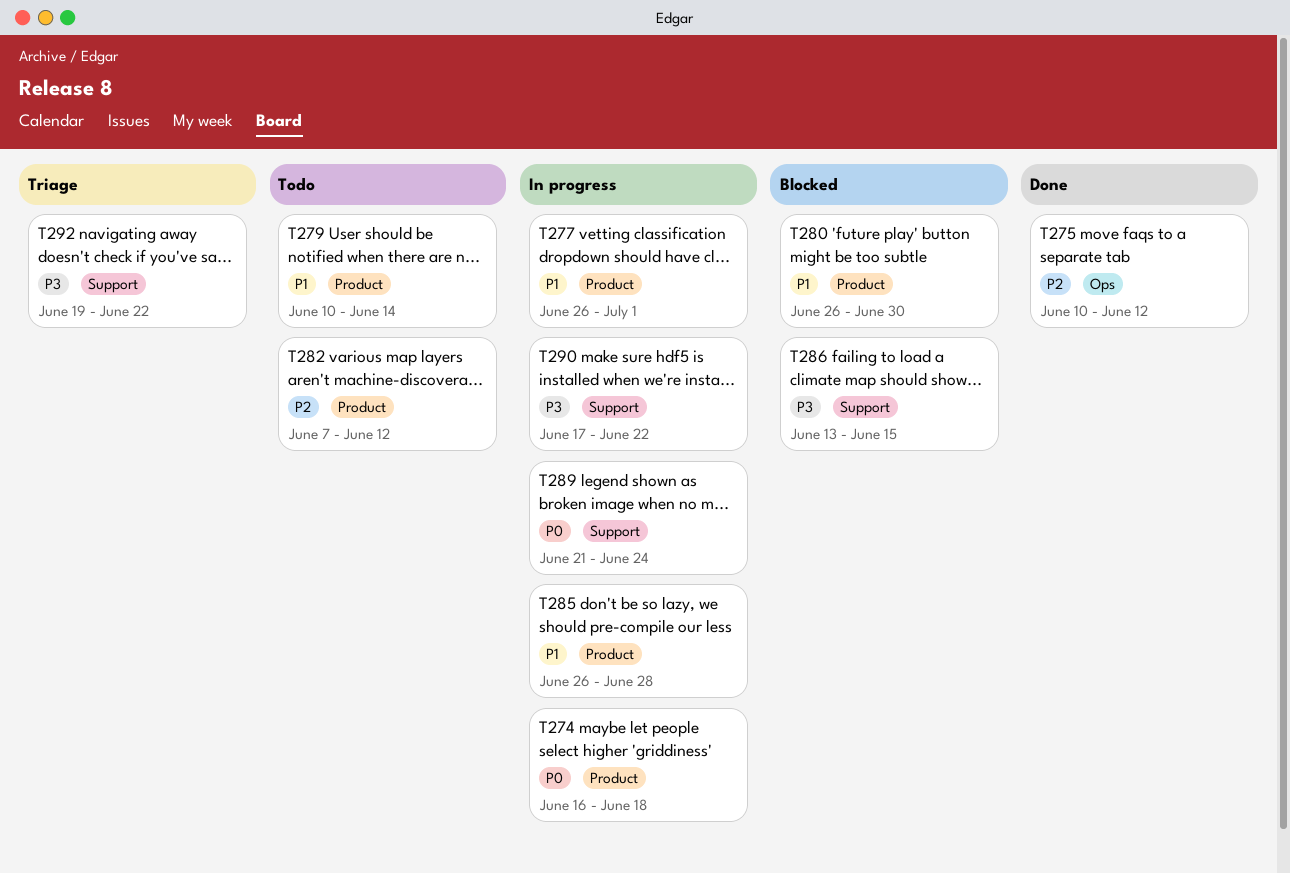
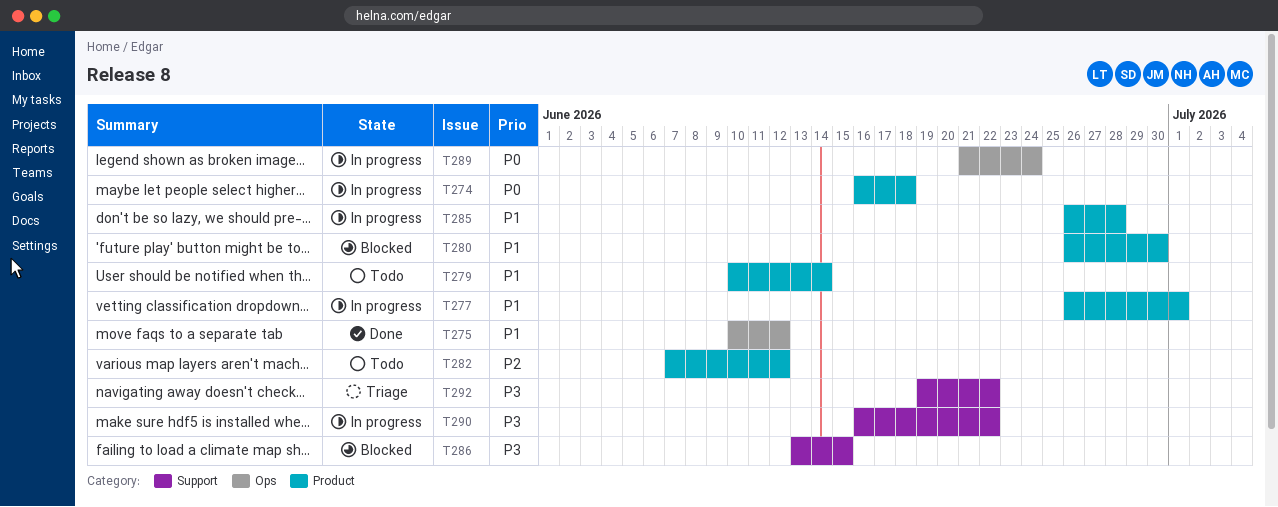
T275, priority: P2 -> P1
T289, label: Support -> Ops
T290, start: Jun 17 -> Jun 16

